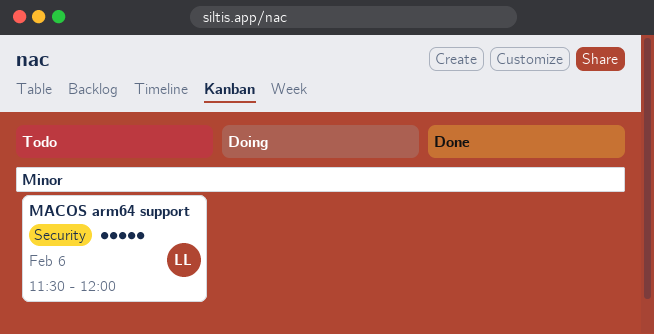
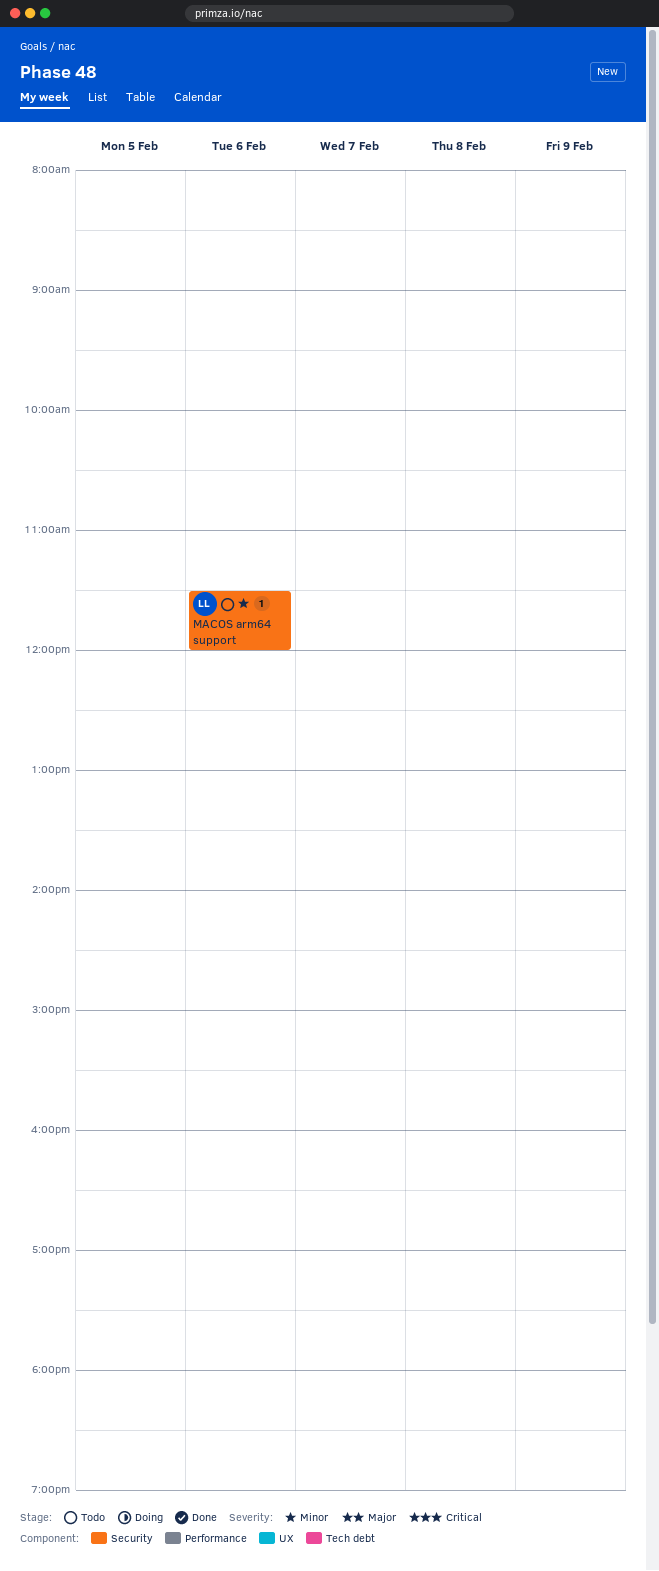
MACOS arm64 support, estimate: 5 -> 1

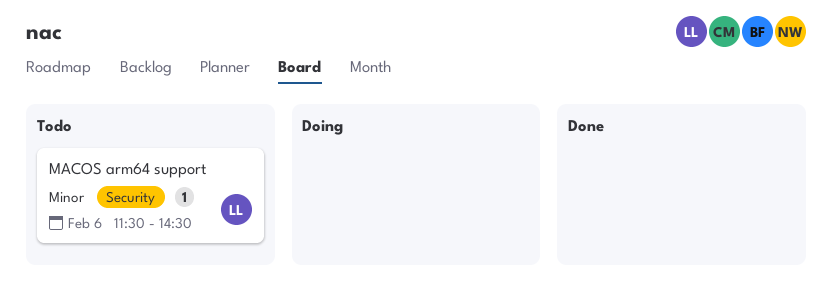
MACOS arm64 support, ends: 12:00 -> 14:30

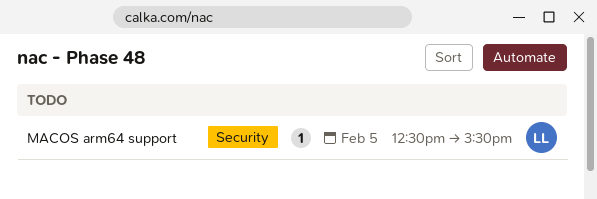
MACOS arm64 support, day: Feb 6 -> Feb 5
MACOS arm64 support, begins: 11:30 -> 12:30
MACOS arm64 support, ends: 14:30 -> 15:30

